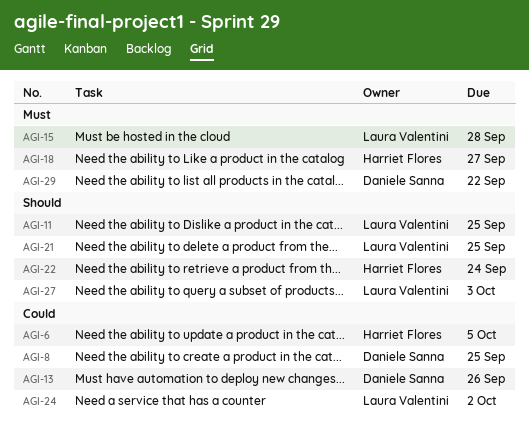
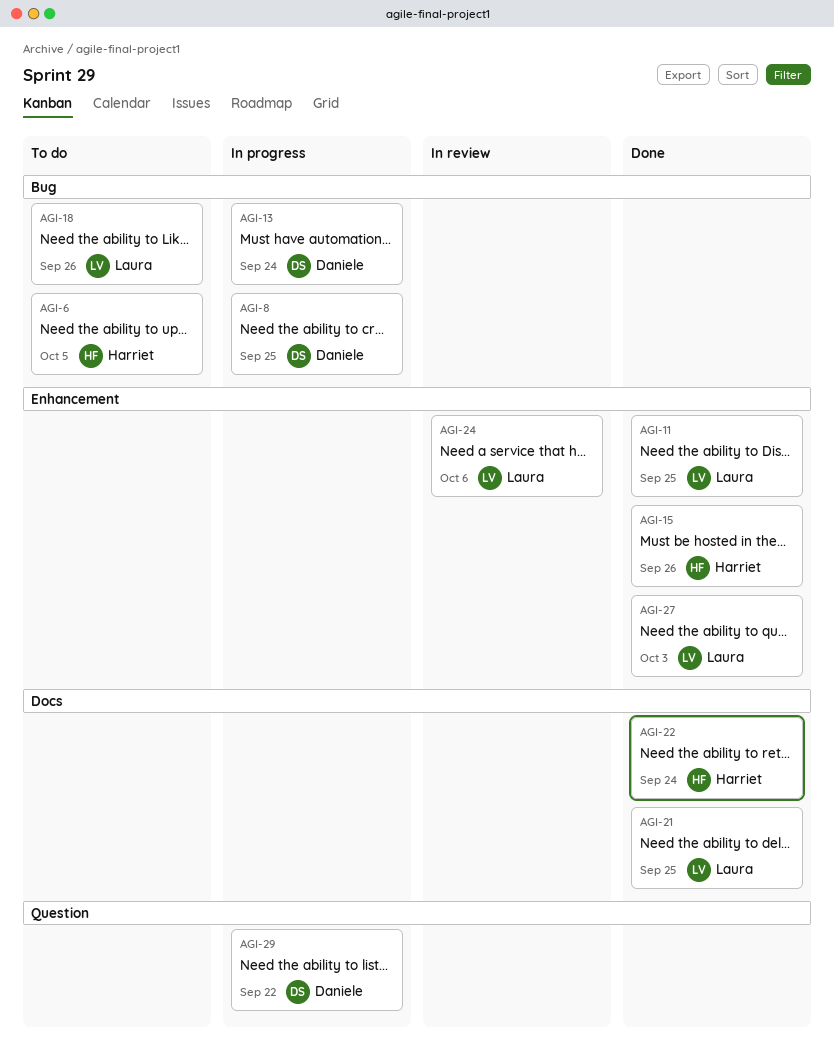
AGI-13, due: Sep 26 -> Sep 24
AGI-15, owner: Laura Valentini -> Harriet Flores
AGI-15, due: Sep 28 -> Sep 26
AGI-18, owner: Harriet Flores -> Laura Valentini
AGI-18, due: Sep 27 -> Sep 26
AGI-24, due: Oct 2 -> Oct 6

